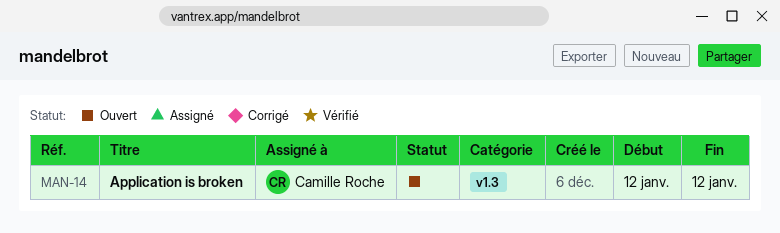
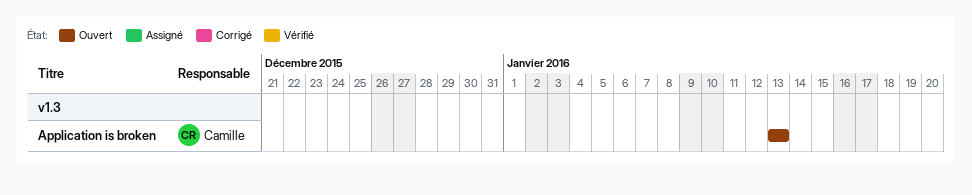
Application is broken, start: Jan 12 -> Jan 13
Application is broken, due: Jan 12 -> Jan 13

